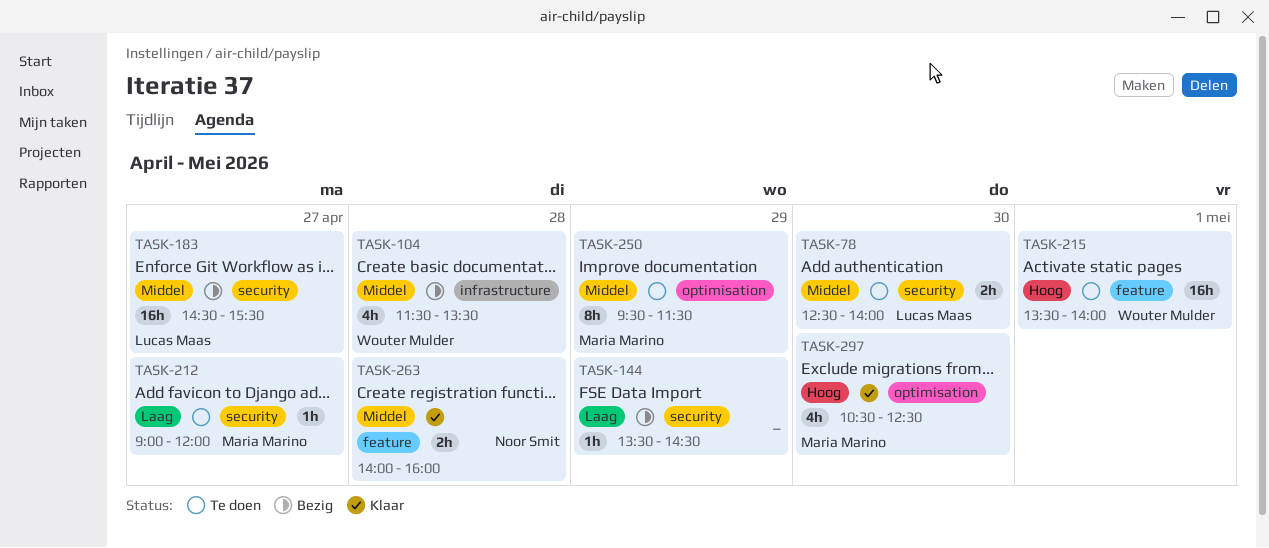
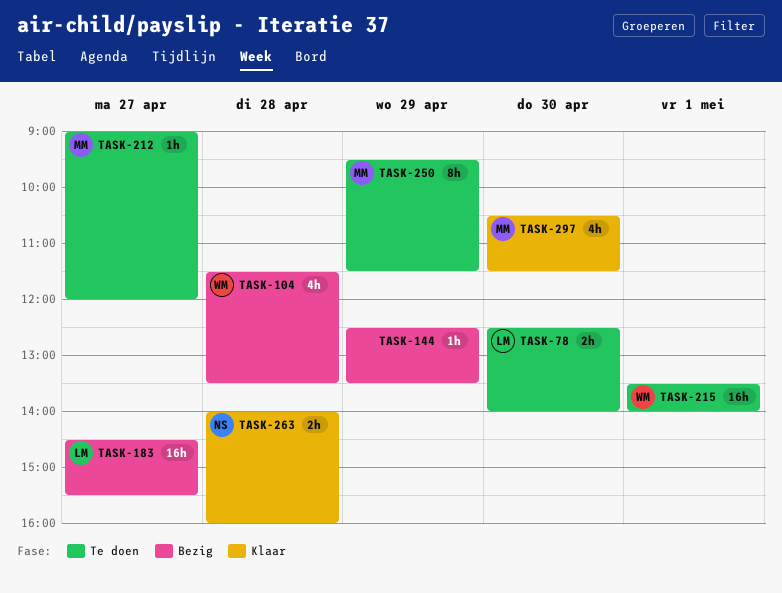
TASK-144, begins: 13:30 -> 12:30
TASK-144, ends: 14:30 -> 13:30
TASK-297, ends: 12:30 -> 11:30

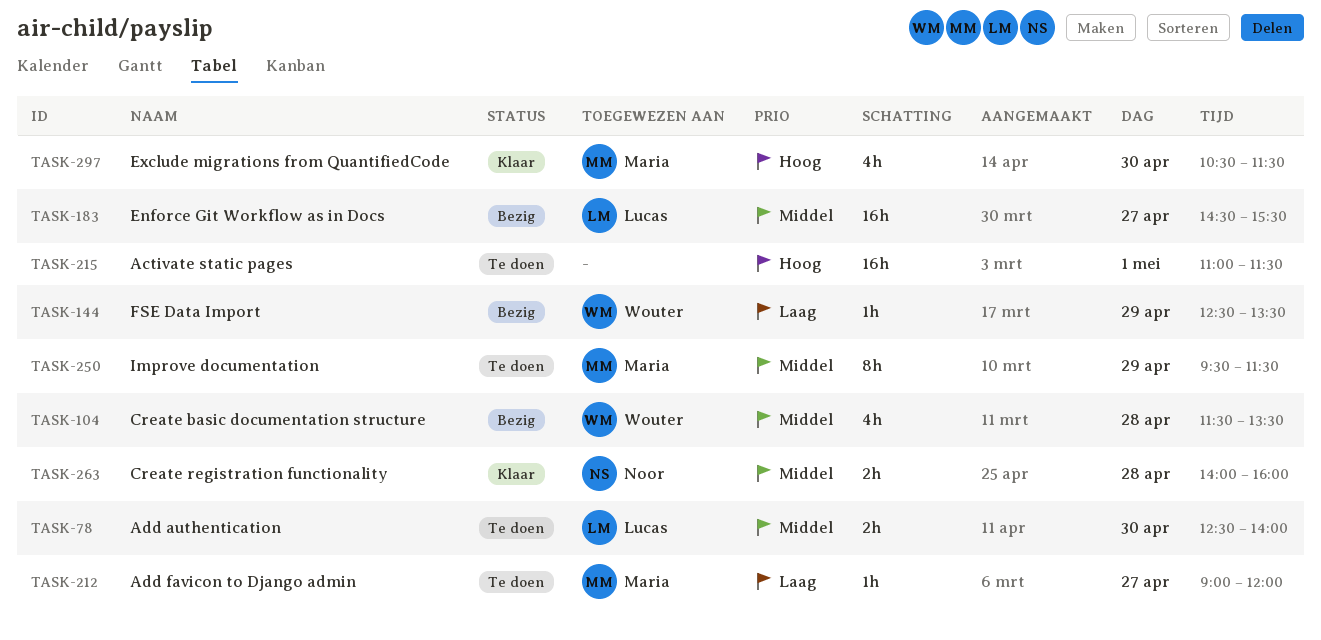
TASK-144, owner: none -> Wouter
TASK-215, owner: Wouter -> none
TASK-215, begins: 13:30 -> 11:00
TASK-215, ends: 14:00 -> 11:30

